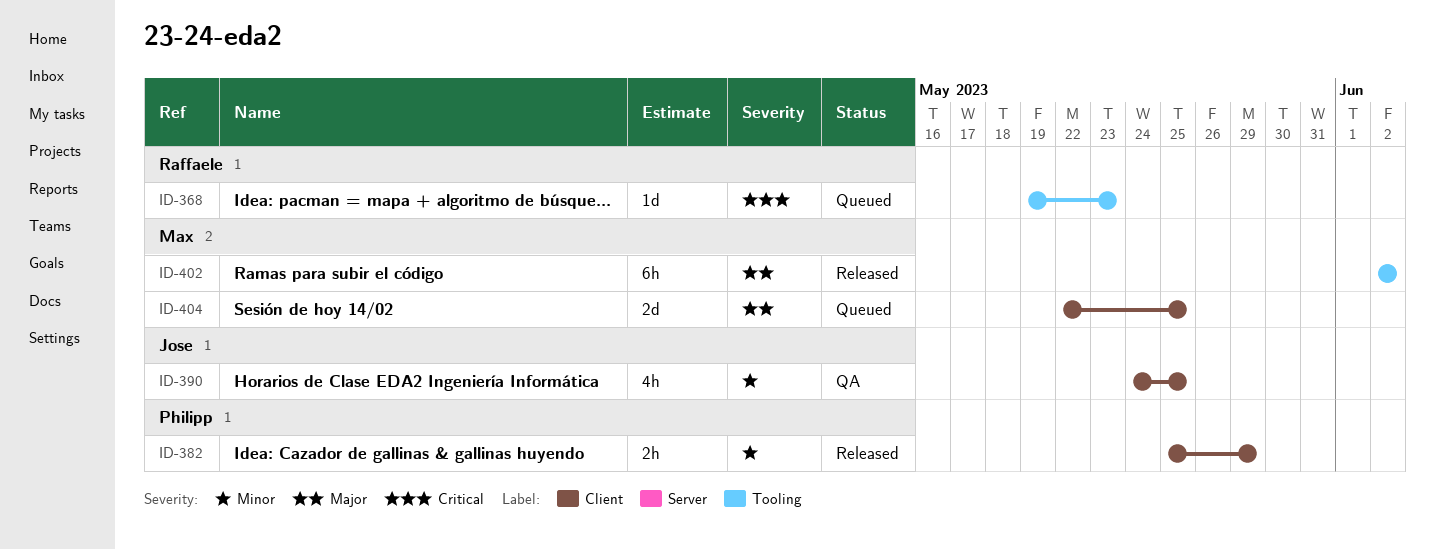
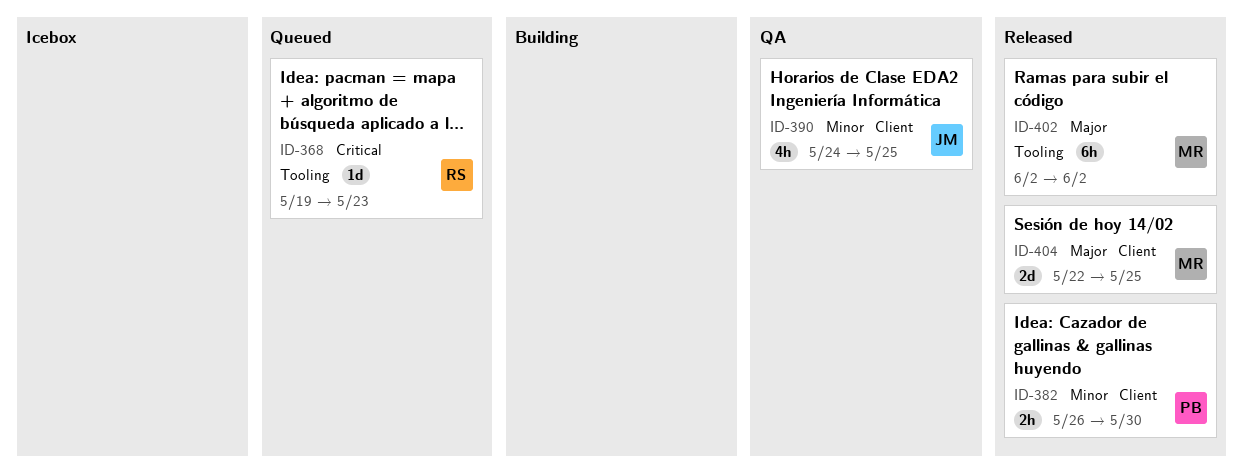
ID-382, start: May 25 -> May 26
ID-382, due: May 29 -> May 30
ID-404, status: Queued -> Released

